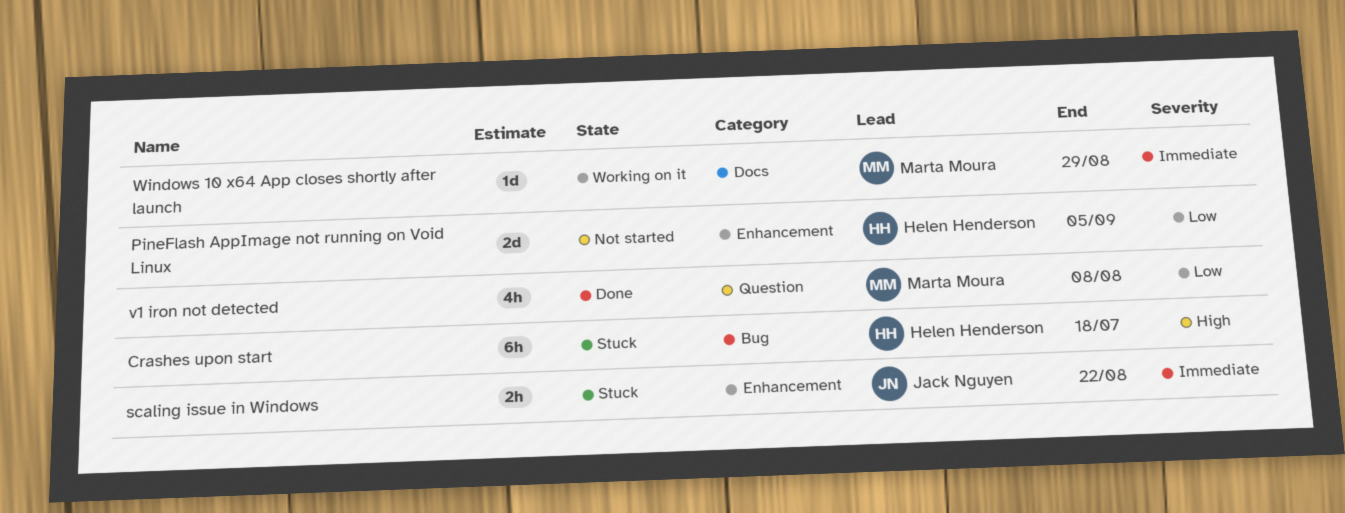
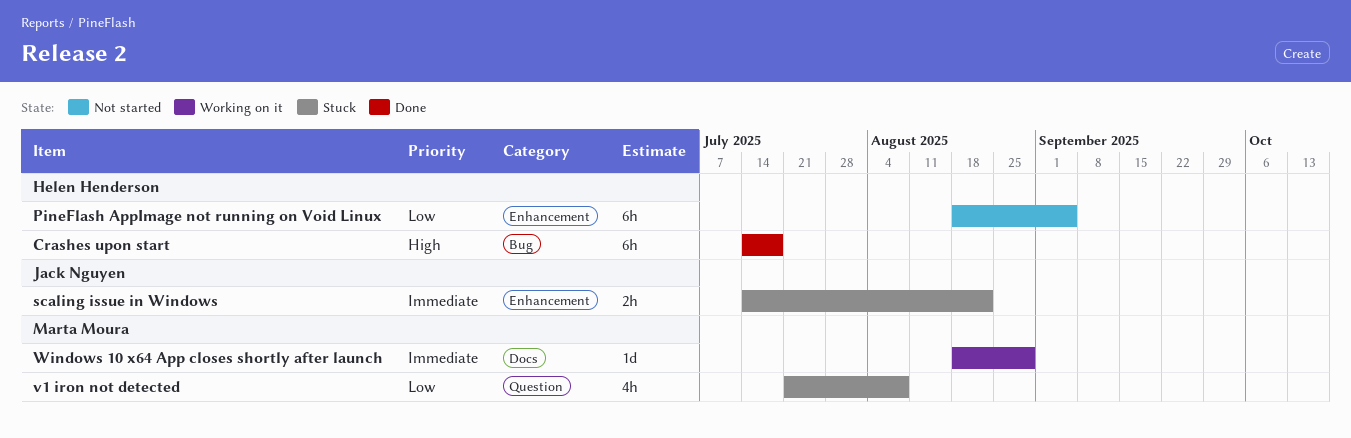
Crashes upon start, status: Stuck -> Done
PineFlash AppImage not running on Void Linux, estimate: 2d -> 6h
v1 iron not detected, status: Done -> Stuck

